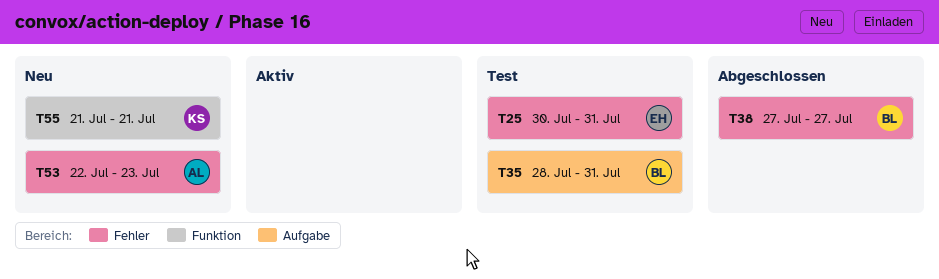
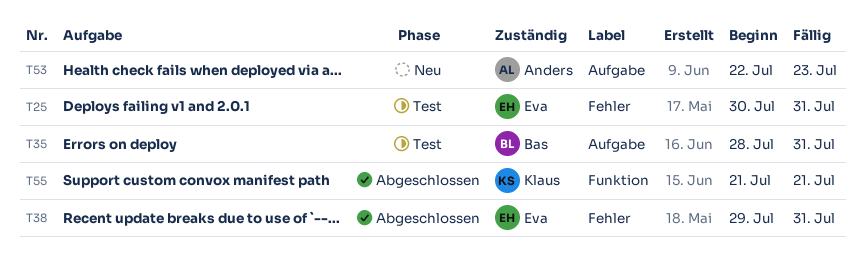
T38, owner: Bas -> Eva
T38, start: Jul 27 -> Jul 29
T38, due: Jul 27 -> Jul 31
T53, label: Fehler -> Aufgabe
T55, status: Neu -> Abgeschlossen

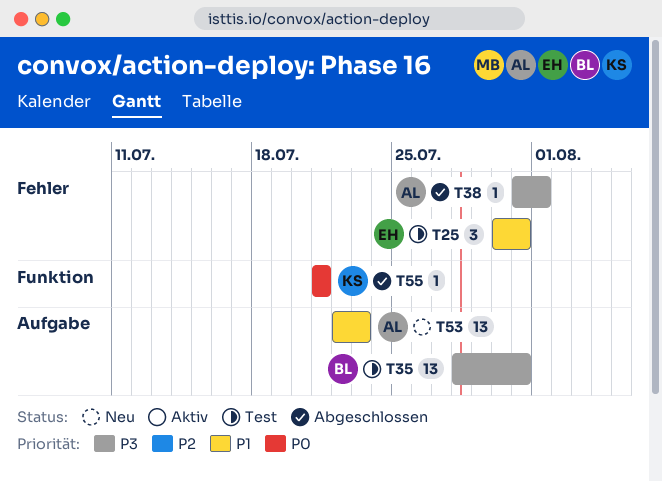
T38, owner: Eva -> Anders
T38, start: Jul 29 -> Jul 31
T38, due: Jul 31 -> Aug 1

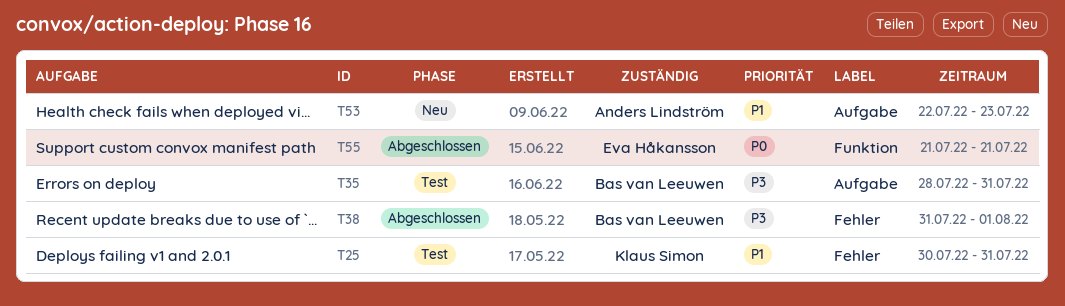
T25, owner: Eva Håkansson -> Klaus Simon
T38, owner: Anders Lindström -> Bas van Leeuwen
T55, owner: Klaus Simon -> Eva Håkansson

